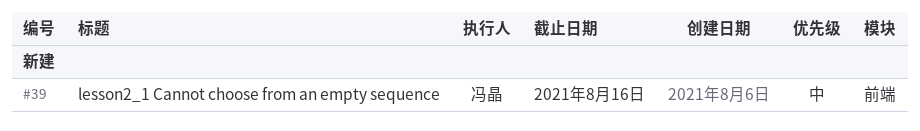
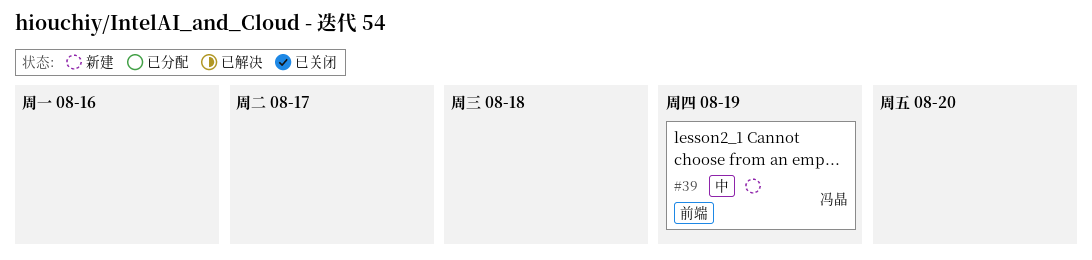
#39, due: Aug 16 -> Aug 19

